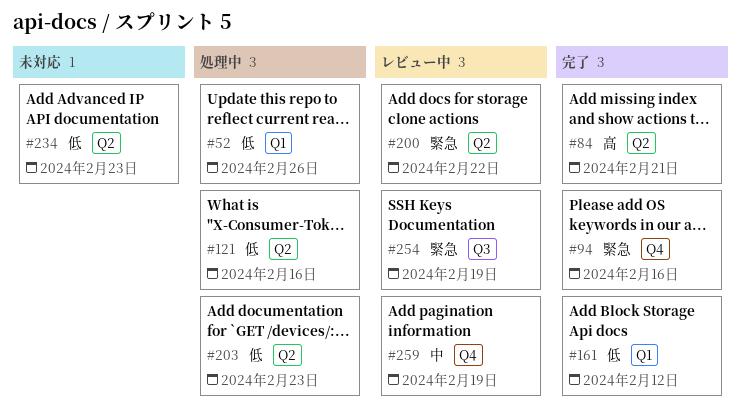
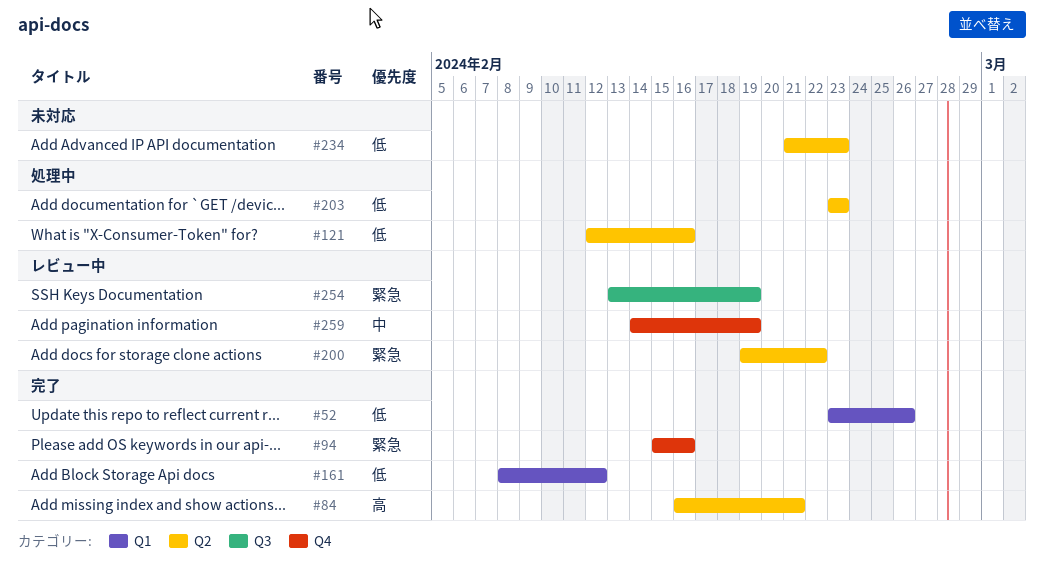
#52, status: 処理中 -> 完了

